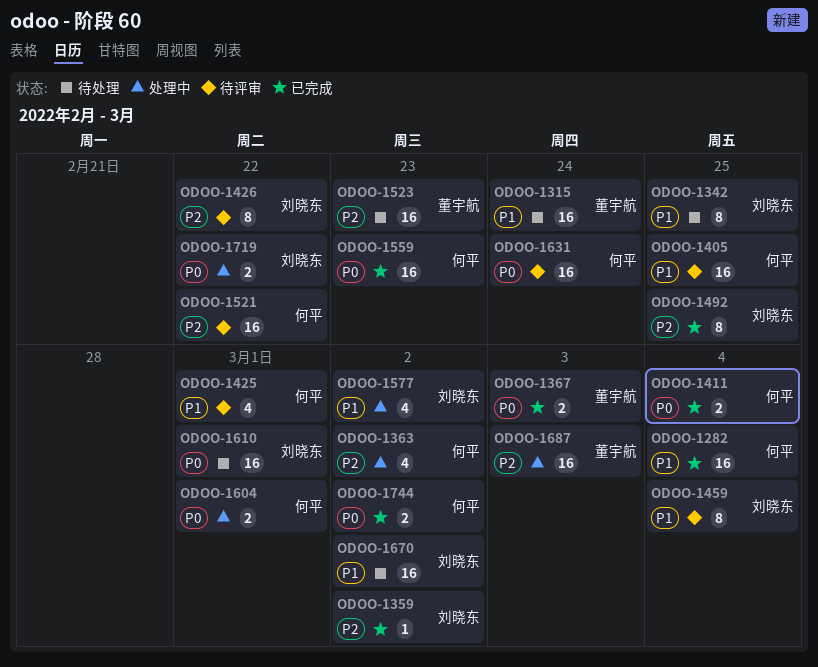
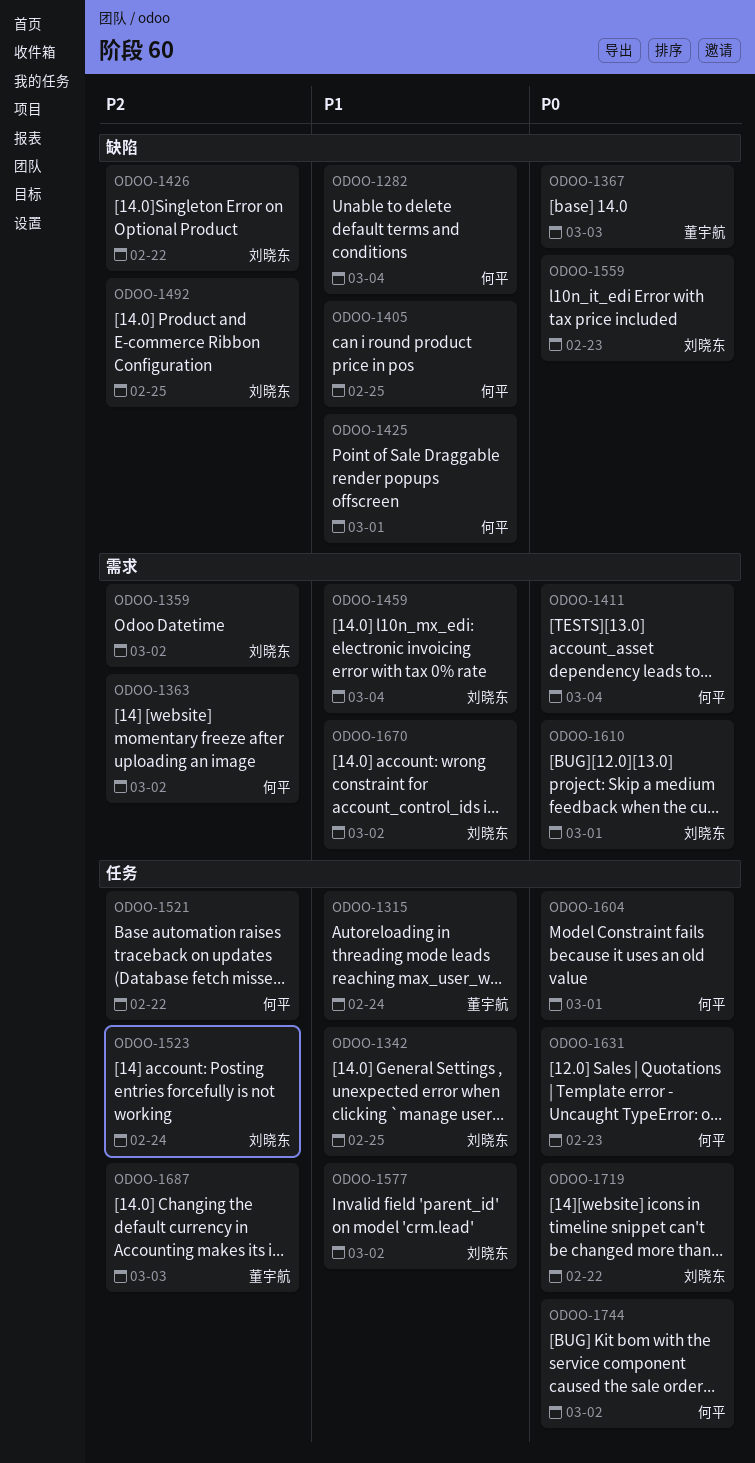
ODOO-1523, owner: 董宇航 -> 刘晓东
ODOO-1523, due: Feb 23 -> Feb 24
ODOO-1559, owner: 何平 -> 刘晓东
ODOO-1631, due: Feb 24 -> Feb 23

